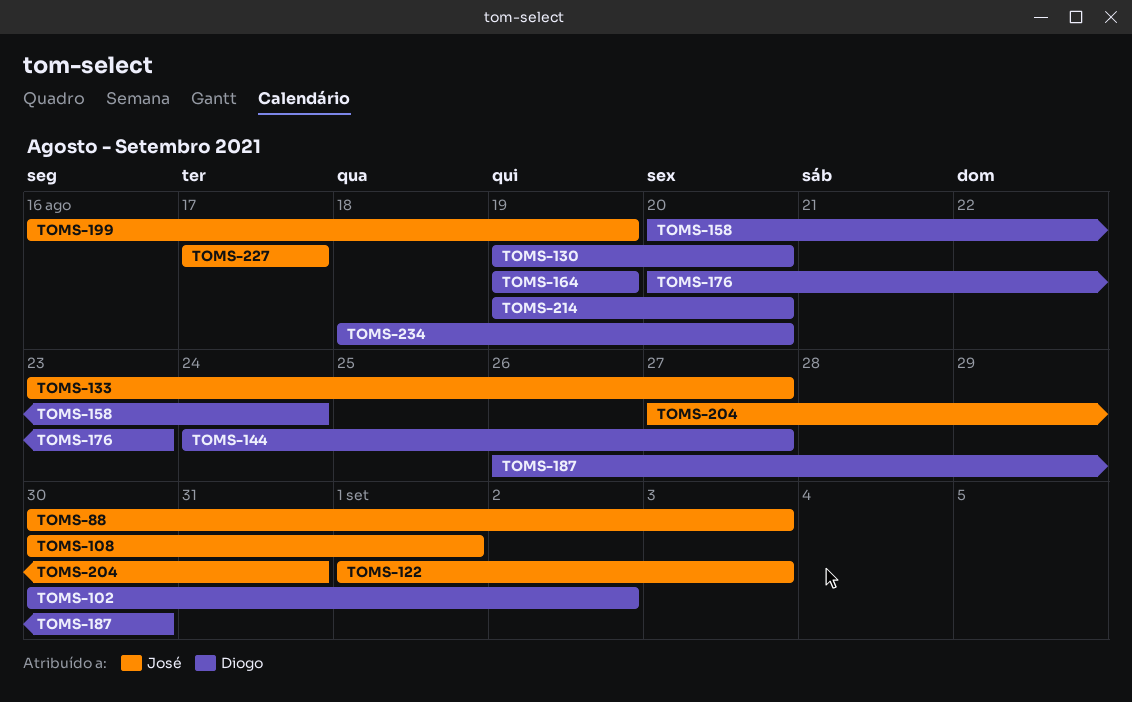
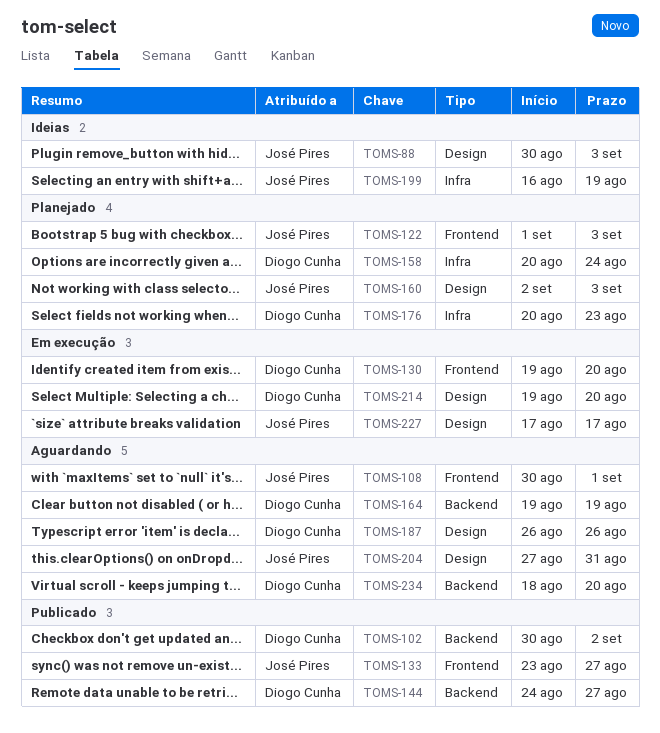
TOMS-160: none -> present
TOMS-187, due: Aug 30 -> Aug 26

